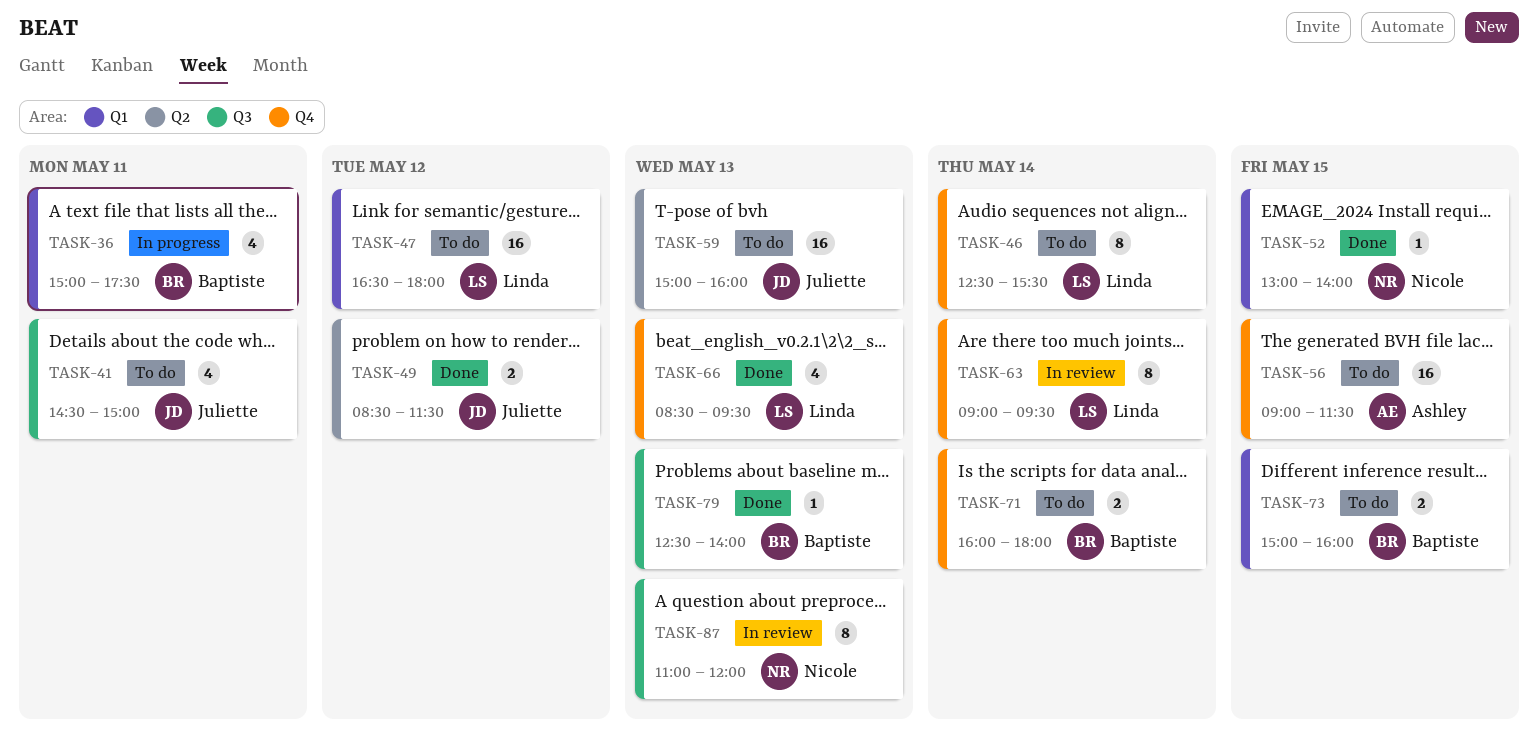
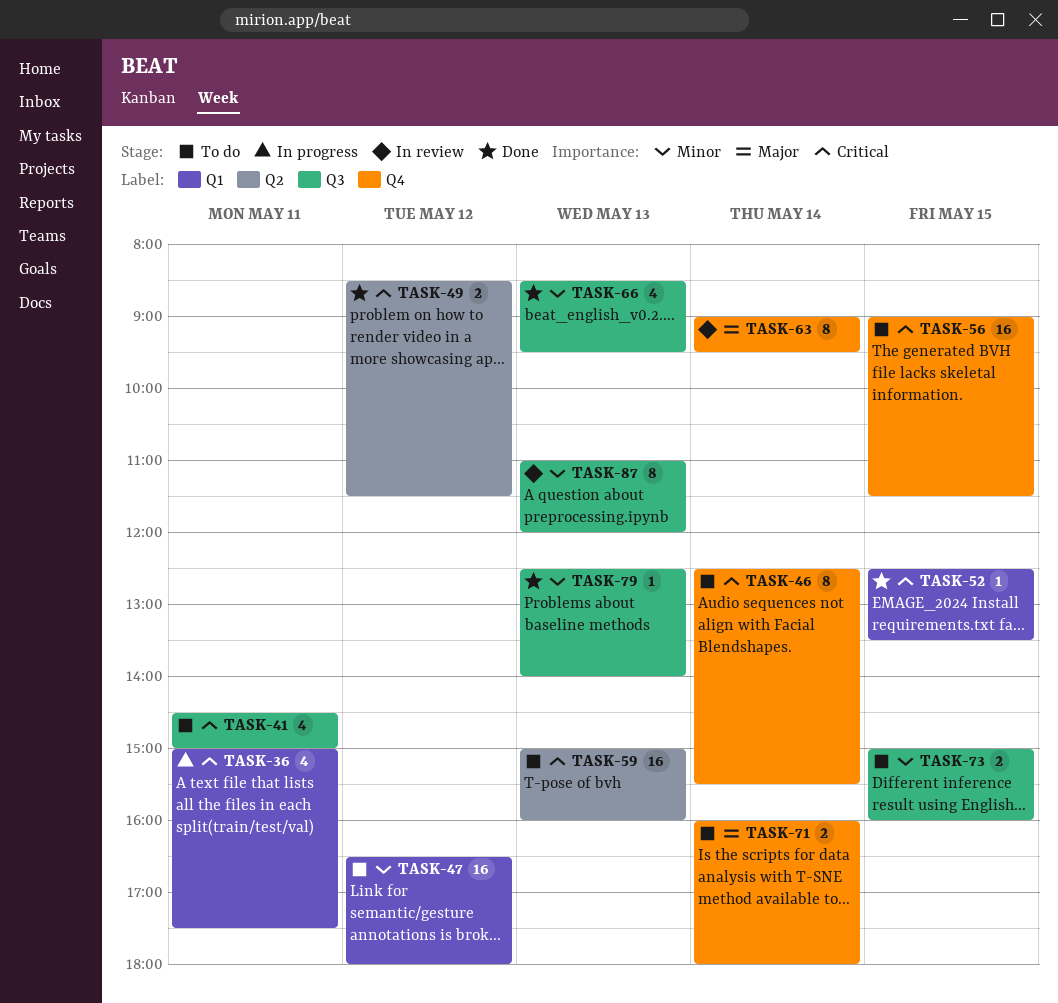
TASK-52, begins: 13:00 -> 12:30
TASK-52, ends: 14:00 -> 13:30
TASK-66, label: Q4 -> Q3
TASK-73, label: Q1 -> Q3

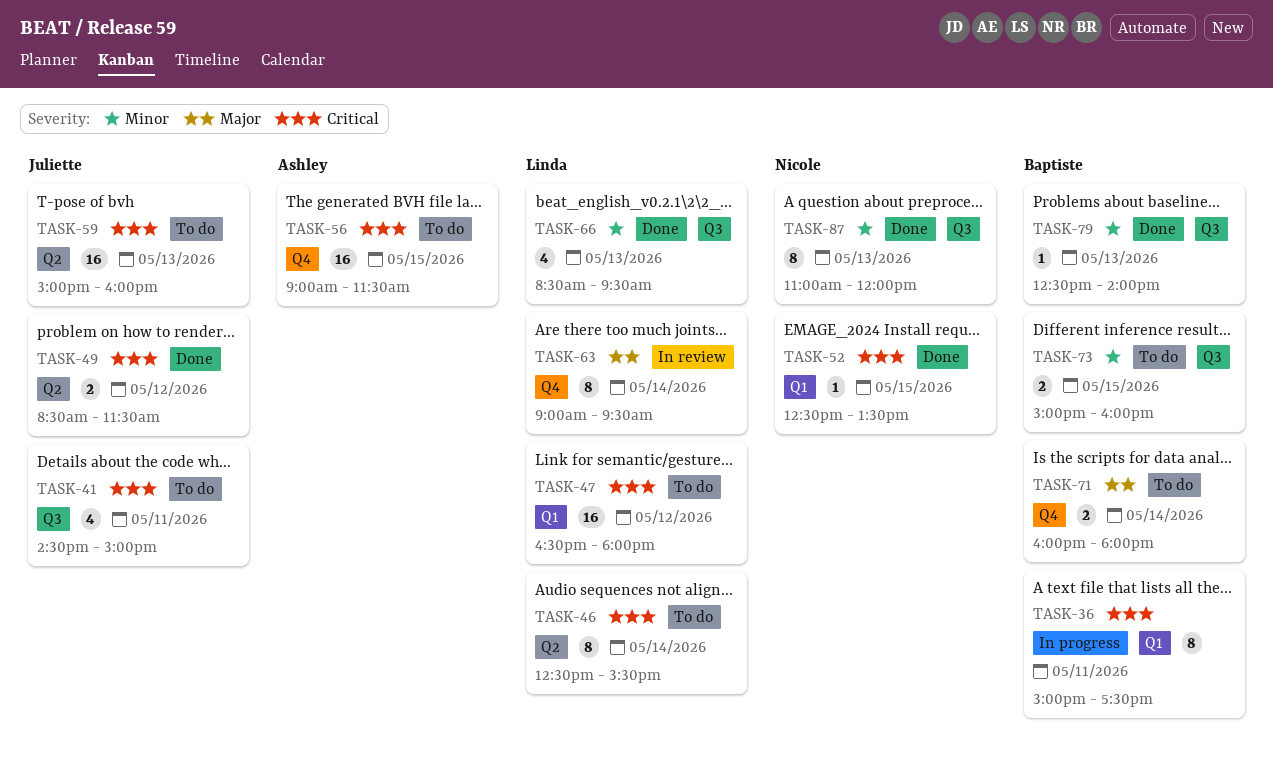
TASK-36, estimate: 4 -> 8
TASK-46, label: Q4 -> Q2
TASK-47, priority: Minor -> Critical
TASK-87, status: In review -> Done

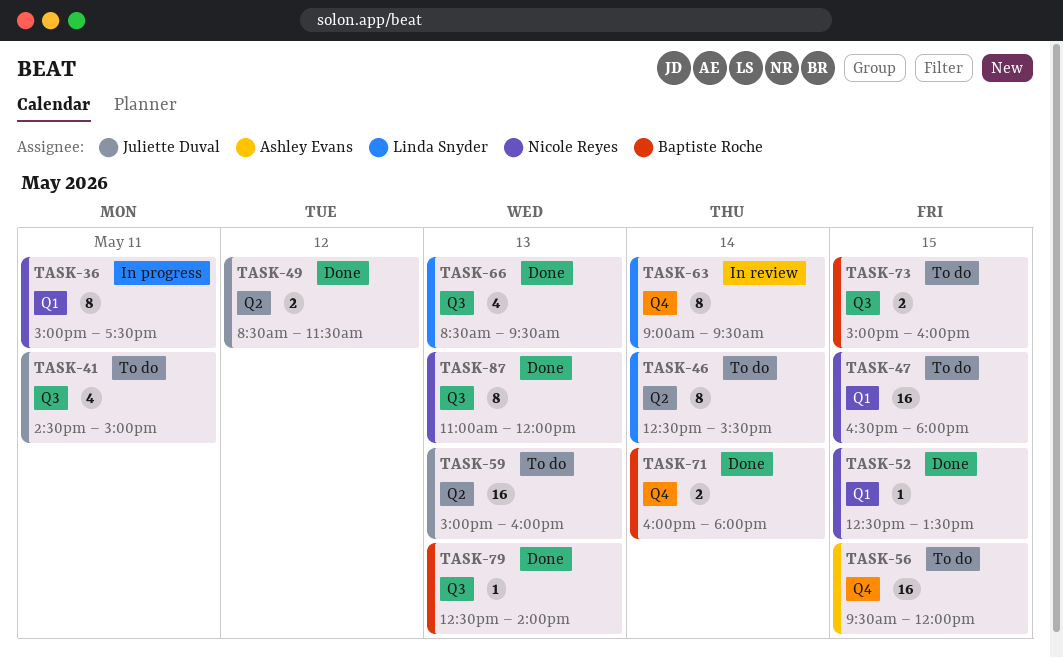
TASK-36, owner: Baptiste Roche -> Nicole Reyes
TASK-47, owner: Linda Snyder -> Nicole Reyes
TASK-47, day: May 12 -> May 15
TASK-56, begins: 09:00 -> 09:30
TASK-56, ends: 11:30 -> 12:00
TASK-71, status: To do -> Done

